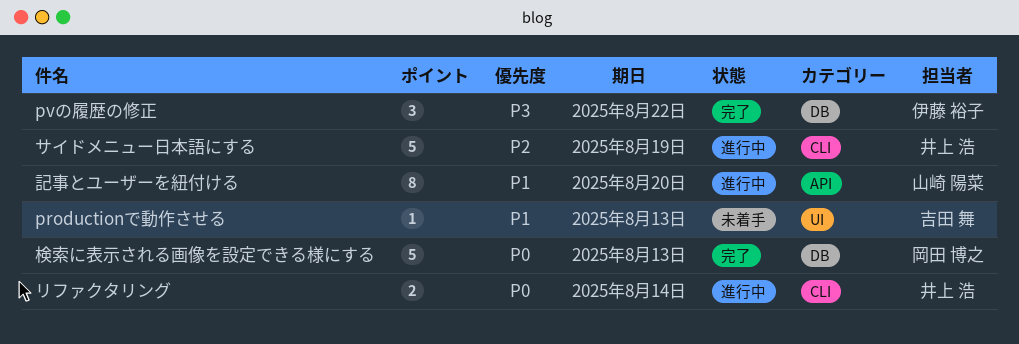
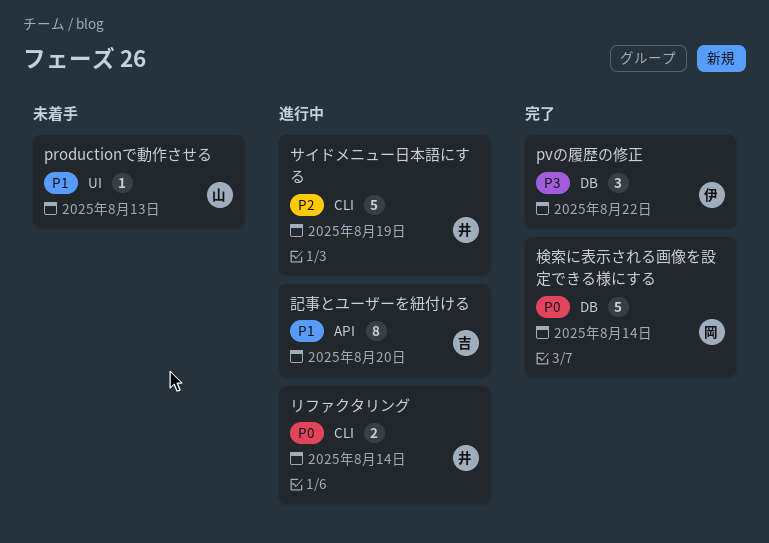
productionで動作させる, owner: 吉田 舞 -> 山崎 陽菜
検索に表示される画像を設定できる様にする, due: Aug 13 -> Aug 14
記事とユーザーを紐付ける, owner: 山崎 陽菜 -> 吉田 舞

